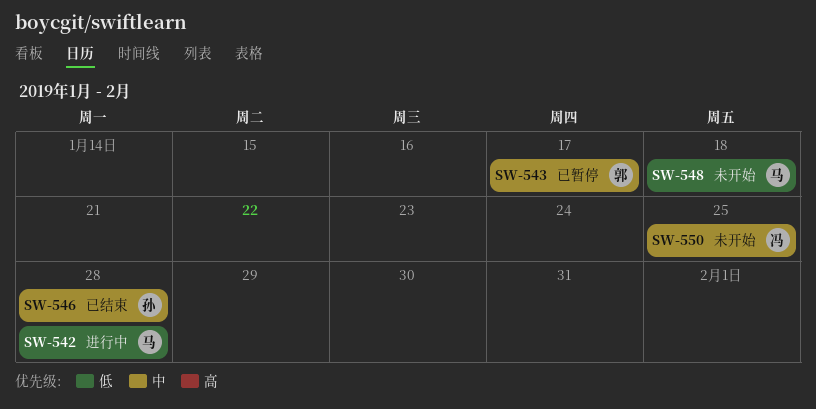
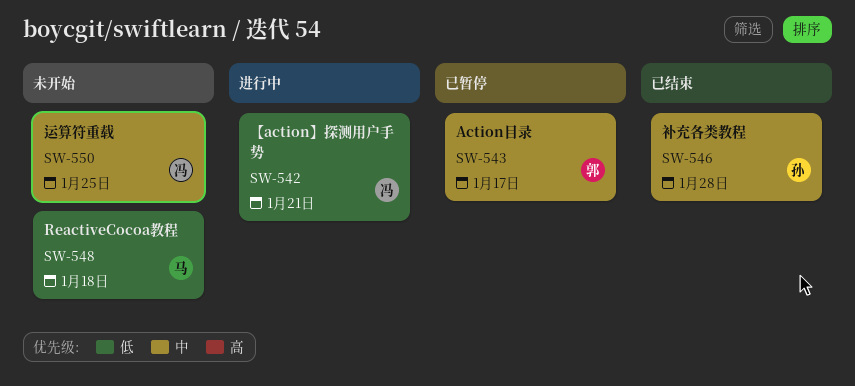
SW-542, owner: 马 -> 冯
SW-542, due: Jan 28 -> Jan 21

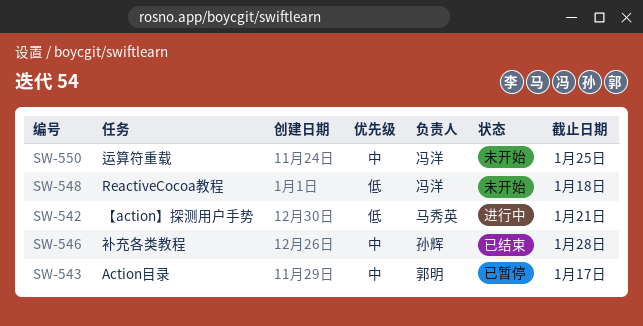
SW-542, owner: 冯洋 -> 马秀英
SW-548, owner: 马秀英 -> 冯洋

